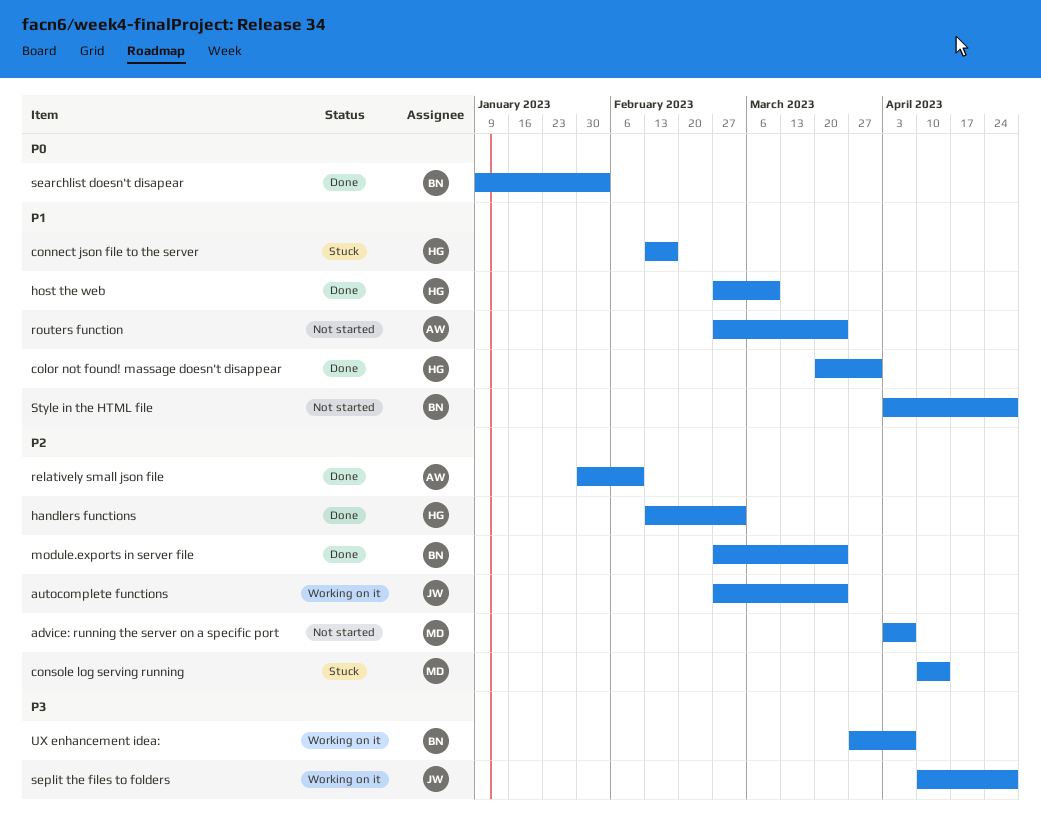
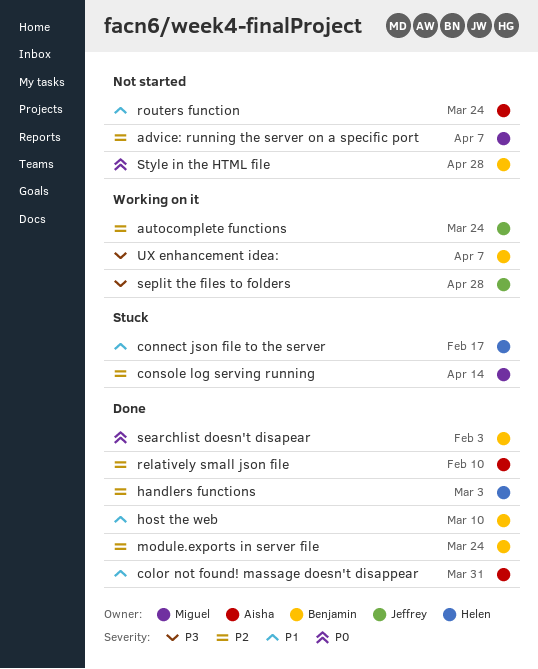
color not found! massage doesn't disappear, owner: Helen -> Aisha
host the web, owner: Helen -> Benjamin
Style in the HTML file, priority: P1 -> P0

